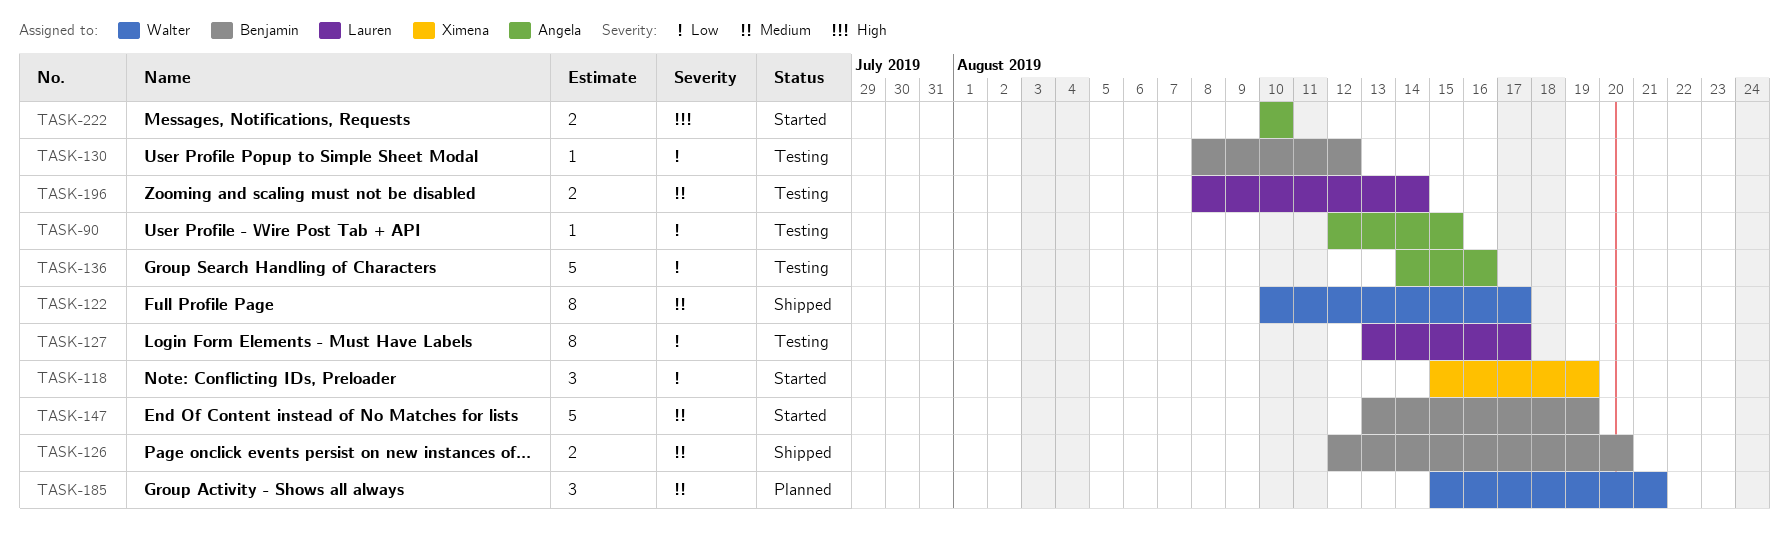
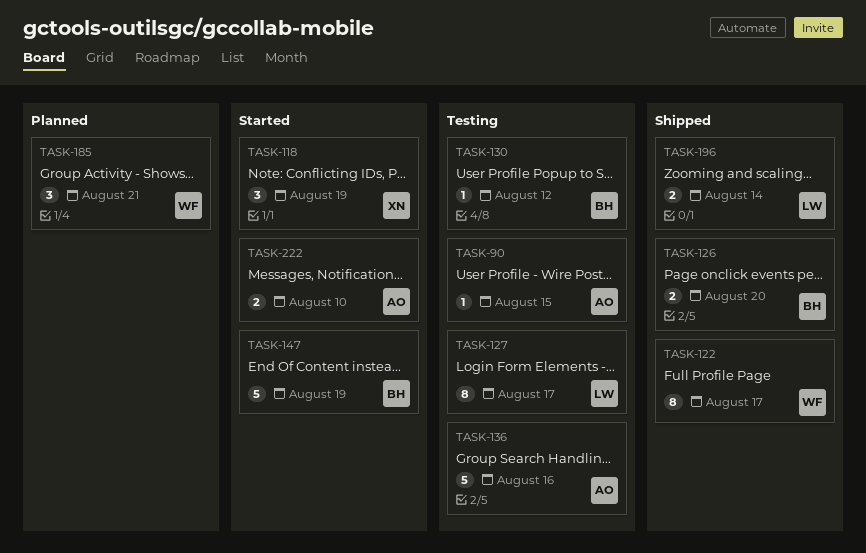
TASK-196, status: Testing -> Shipped

